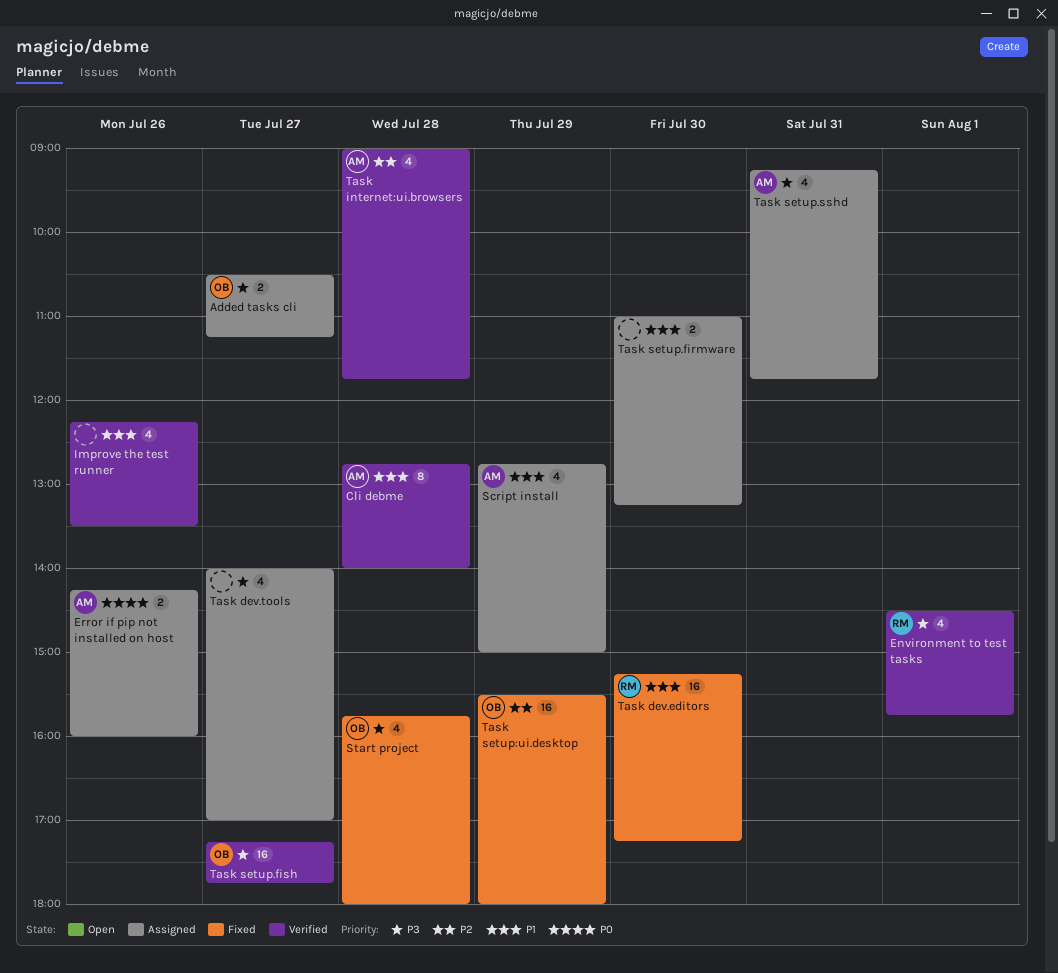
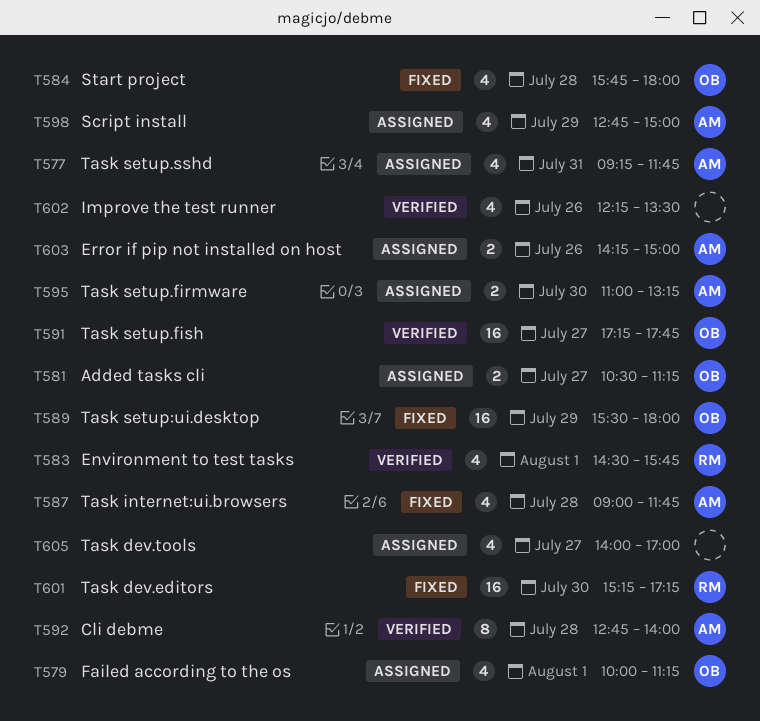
Error if pip not installed on host, ends: 16:00 -> 15:00
Failed according to the os: none -> present
Task internet:ui.browsers, status: Verified -> Fixed
Task setup.firmware, owner: none -> AM

